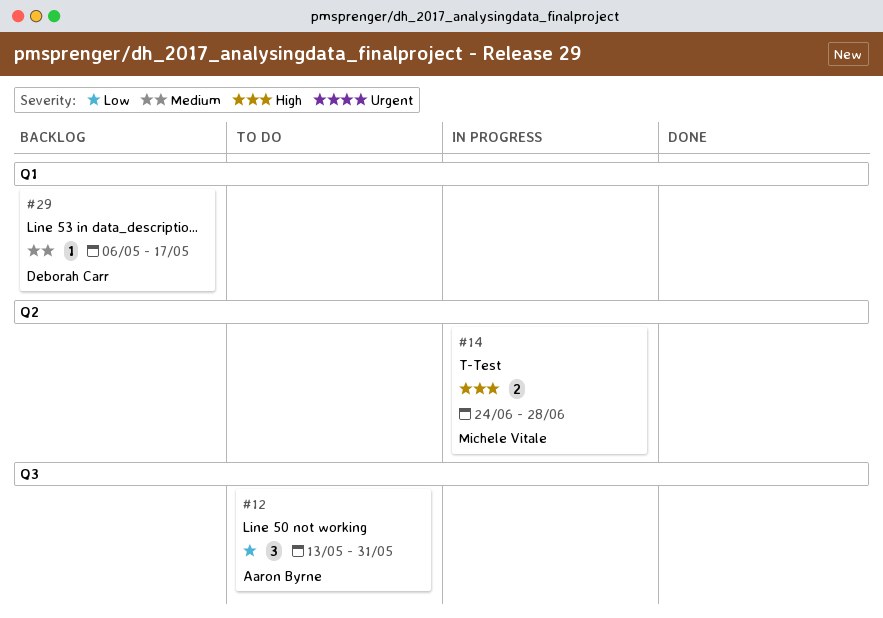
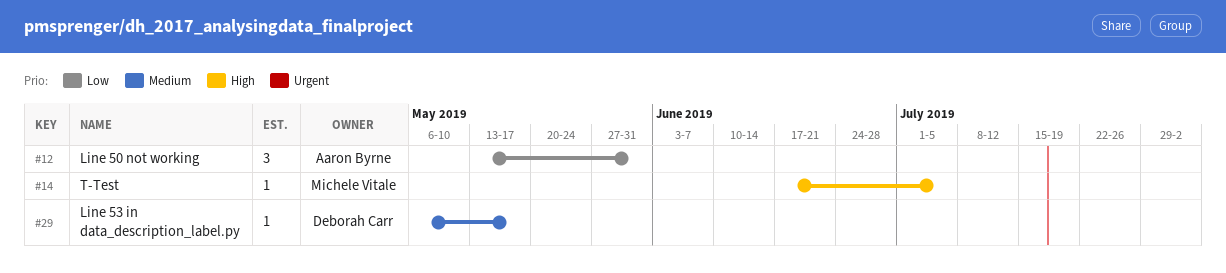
#14, estimate: 2 -> 1
#14, start: Jun 24 -> Jun 17
#14, due: Jun 28 -> Jul 5

